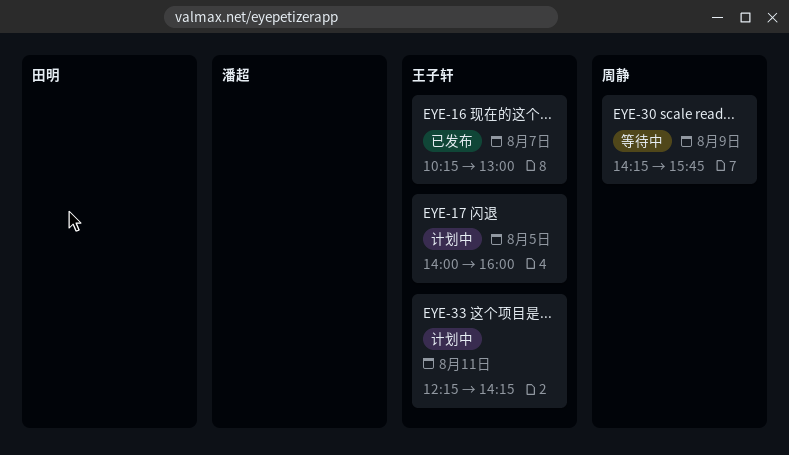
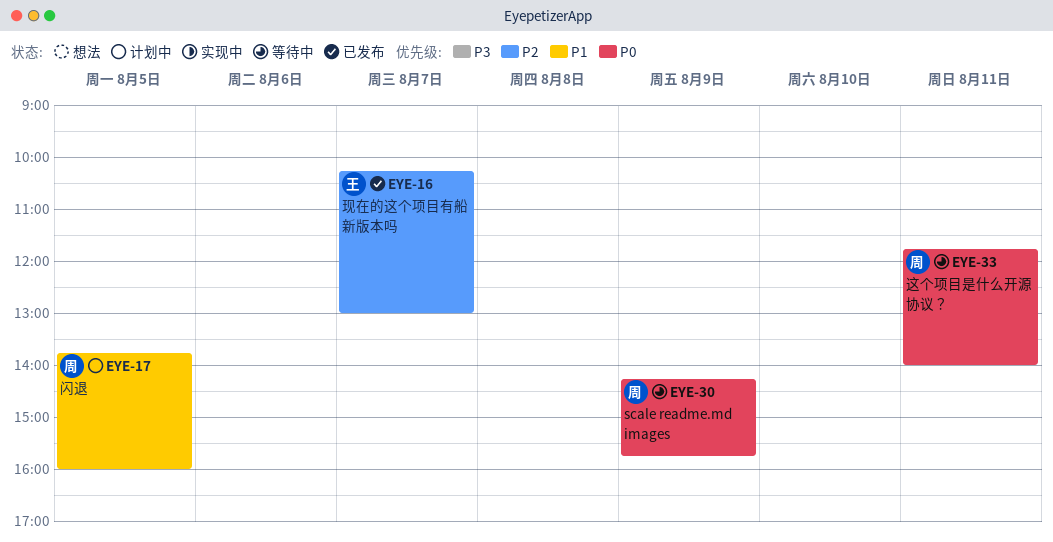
EYE-17, owner: 王子轩 -> 周静
EYE-17, begins: 14:00 -> 13:45
EYE-33, status: 计划中 -> 等待中
EYE-33, owner: 王子轩 -> 周静
EYE-33, begins: 12:15 -> 11:45
EYE-33, ends: 14:15 -> 14:00

